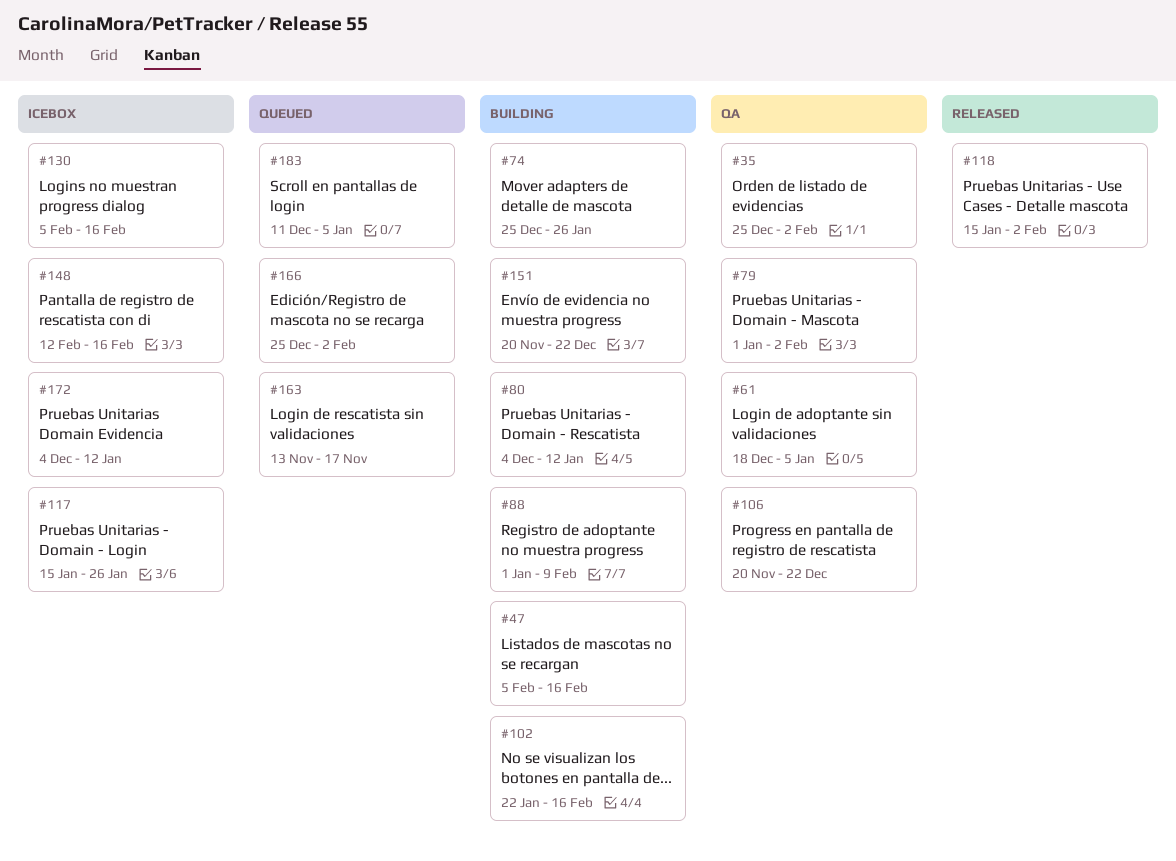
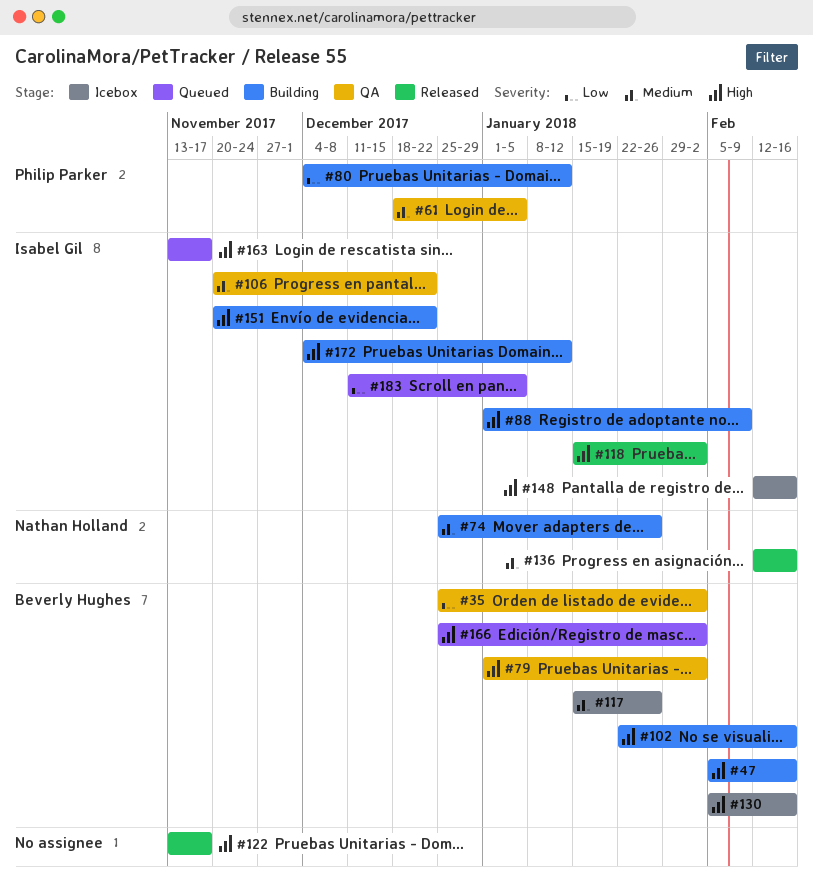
#122: none -> present
#136: none -> present
#172, status: Icebox -> Building

